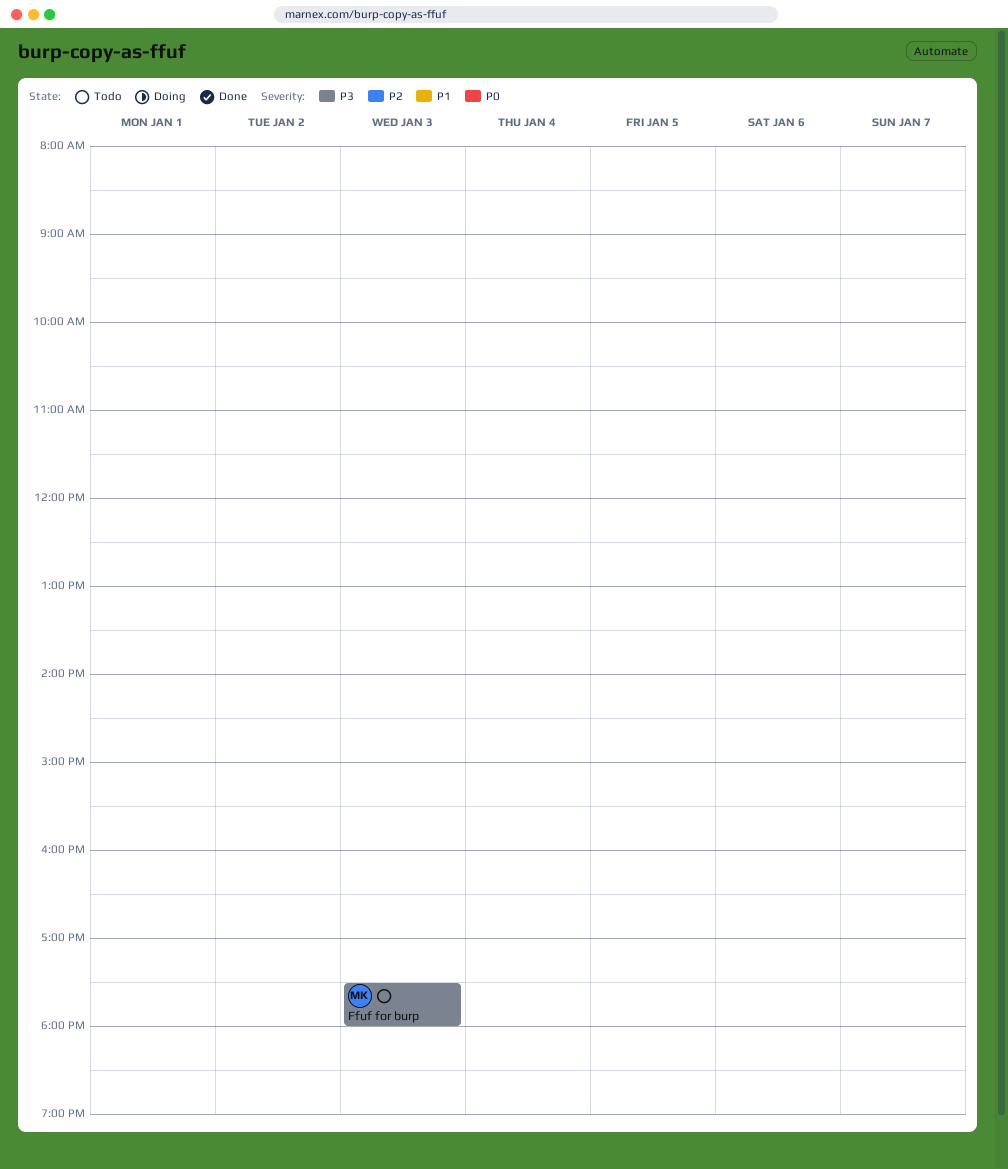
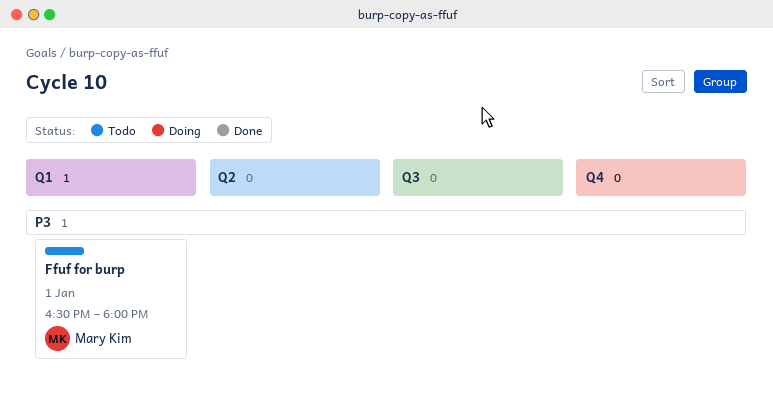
Ffuf for burp, day: Jan 3 -> Jan 1
Ffuf for burp, begins: 17:30 -> 16:30

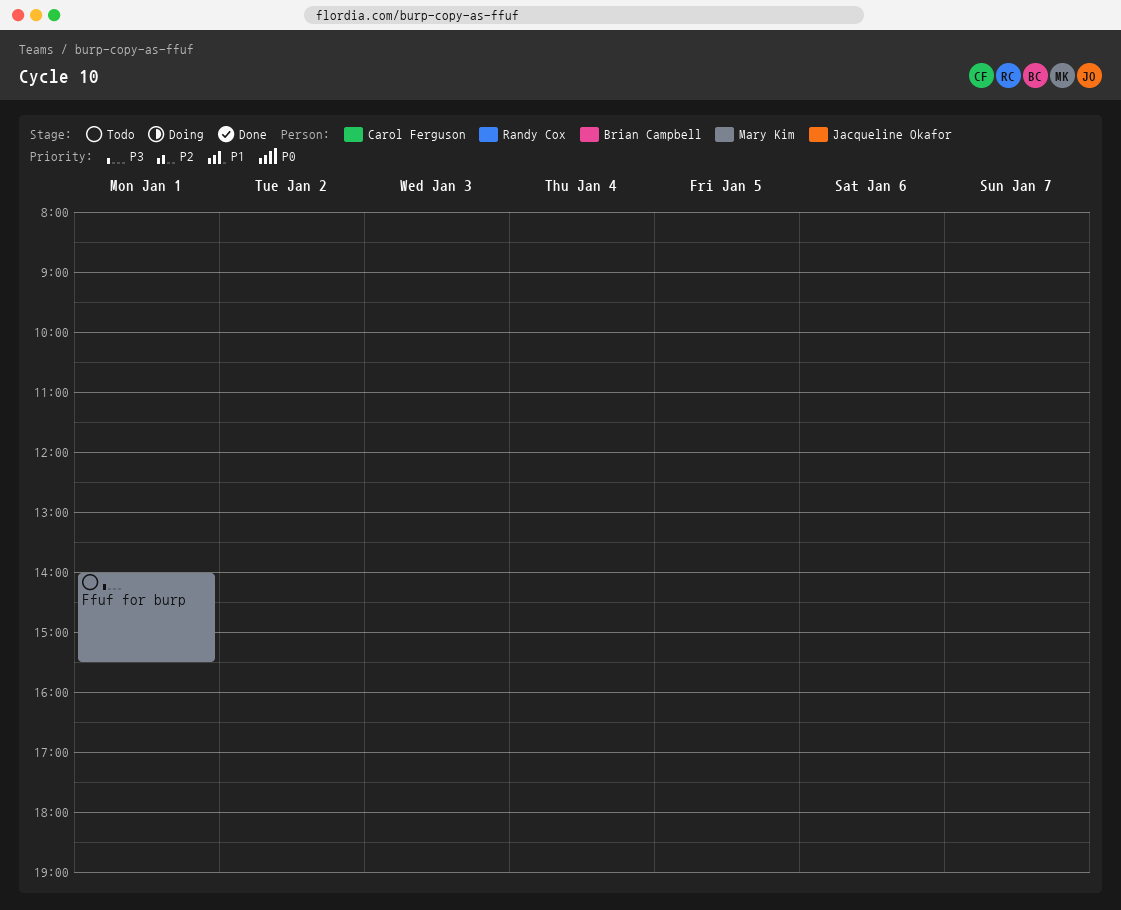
Ffuf for burp, begins: 16:30 -> 14:00
Ffuf for burp, ends: 18:00 -> 15:30

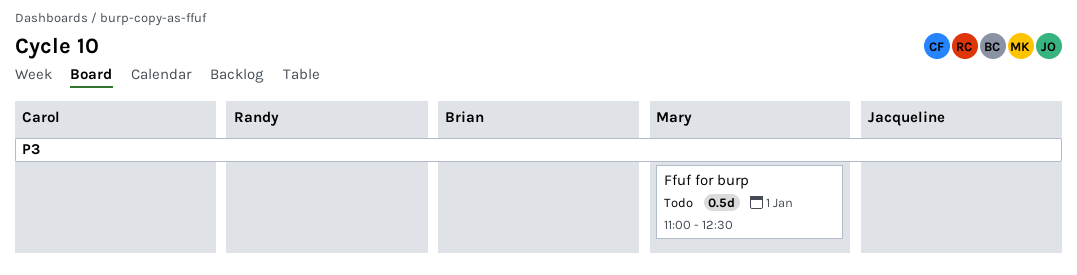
Ffuf for burp, begins: 14:00 -> 11:00
Ffuf for burp, ends: 15:30 -> 12:30

